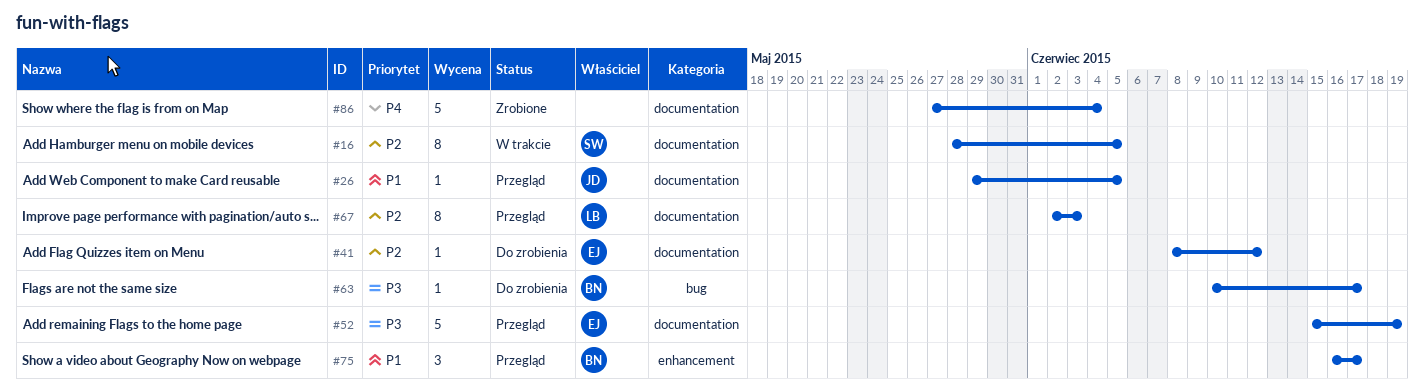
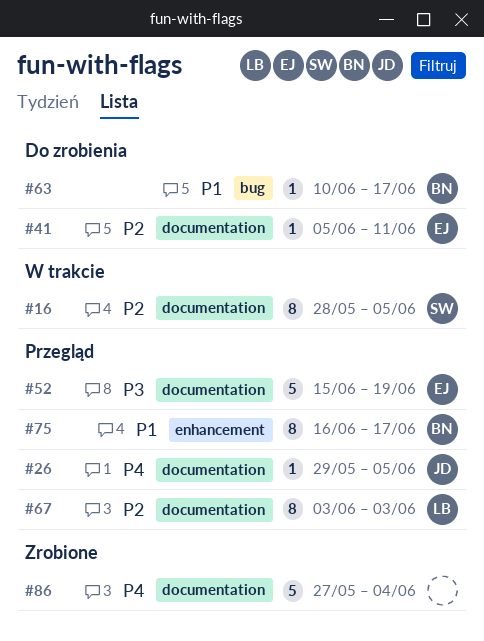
#26, priority: P1 -> P4
#41, start: Jun 8 -> Jun 5
#41, due: Jun 12 -> Jun 11
#63, priority: P3 -> P1
#67, start: Jun 2 -> Jun 3
#75, estimate: 3 -> 8

